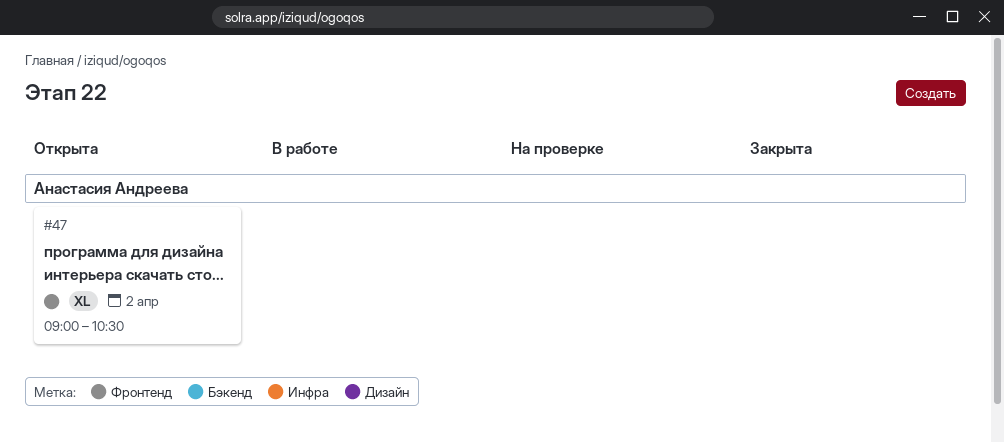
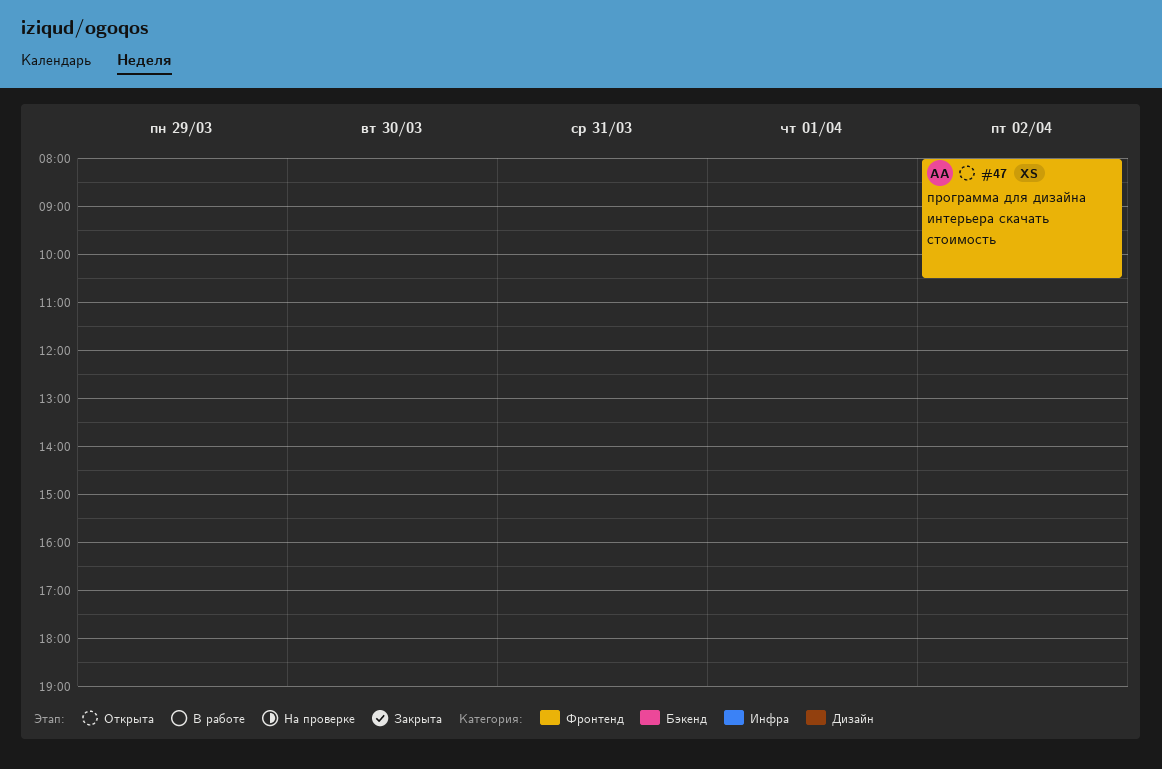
#47, estimate: XL -> XS
#47, begins: 09:00 -> 08:00

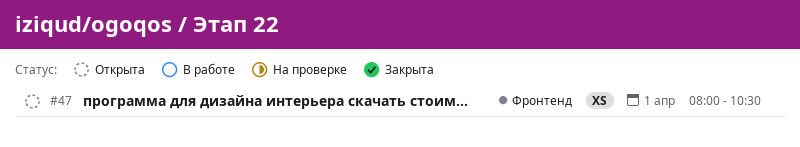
#47, day: Apr 2 -> Apr 1

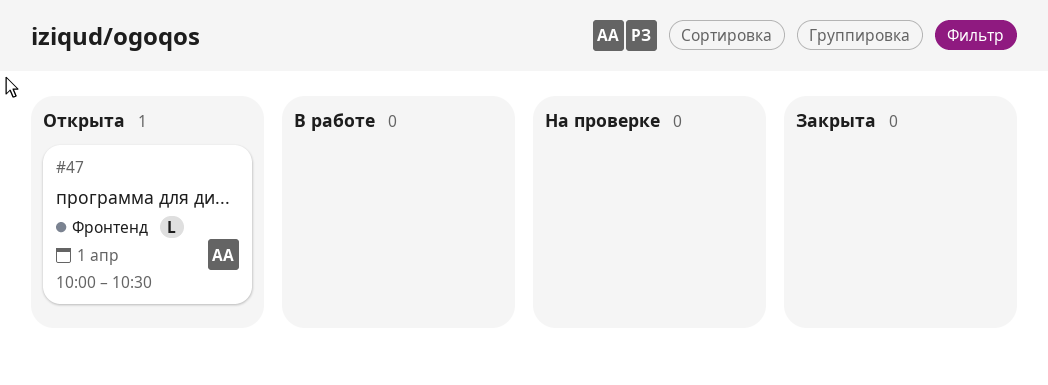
#47, estimate: XS -> L
#47, begins: 08:00 -> 10:00

